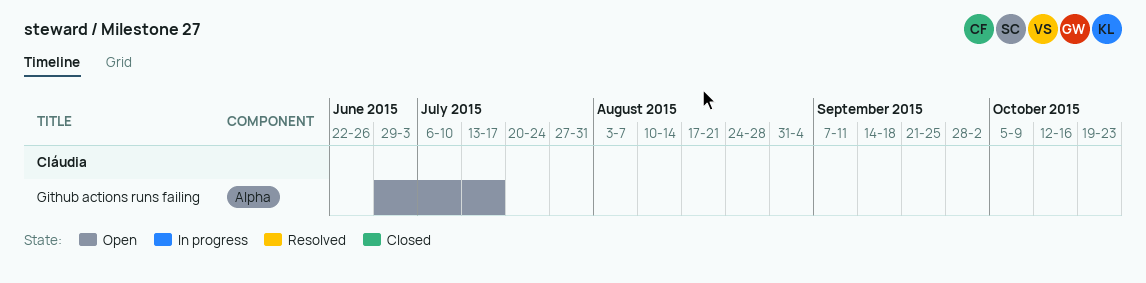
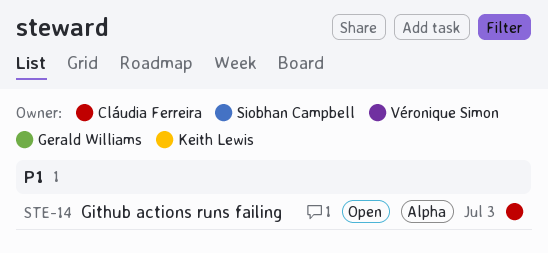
Github actions runs failing, due: Jul 17 -> Jul 3

